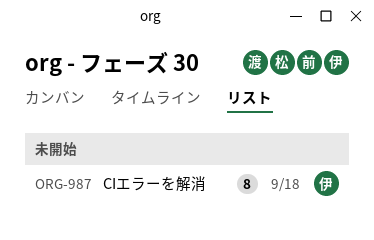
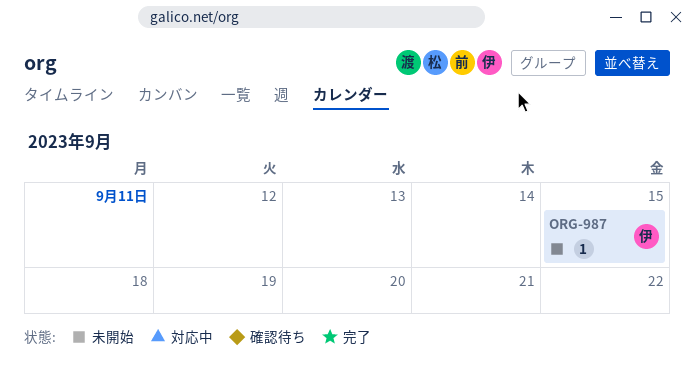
ORG-987, estimate: 8 -> 1
ORG-987, due: Sep 18 -> Sep 15

